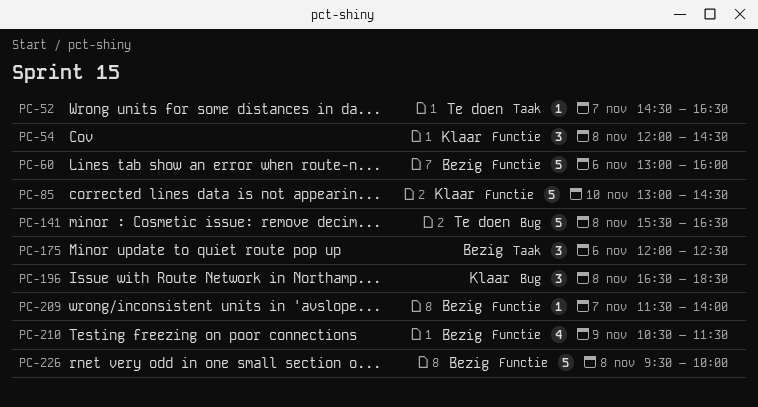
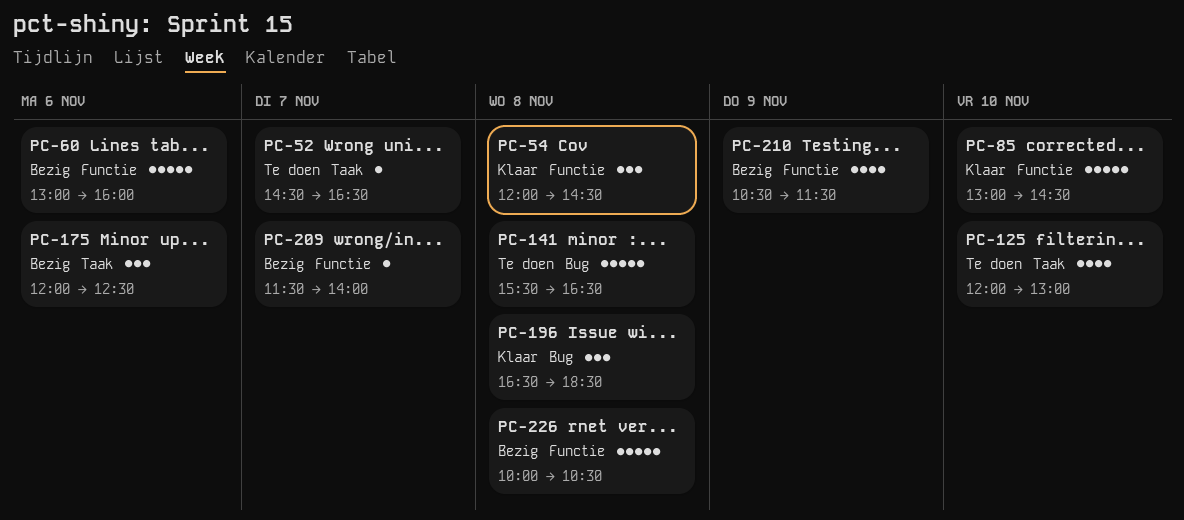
PC-125: none -> present
PC-226, begins: 09:30 -> 10:00
PC-226, ends: 10:00 -> 10:30

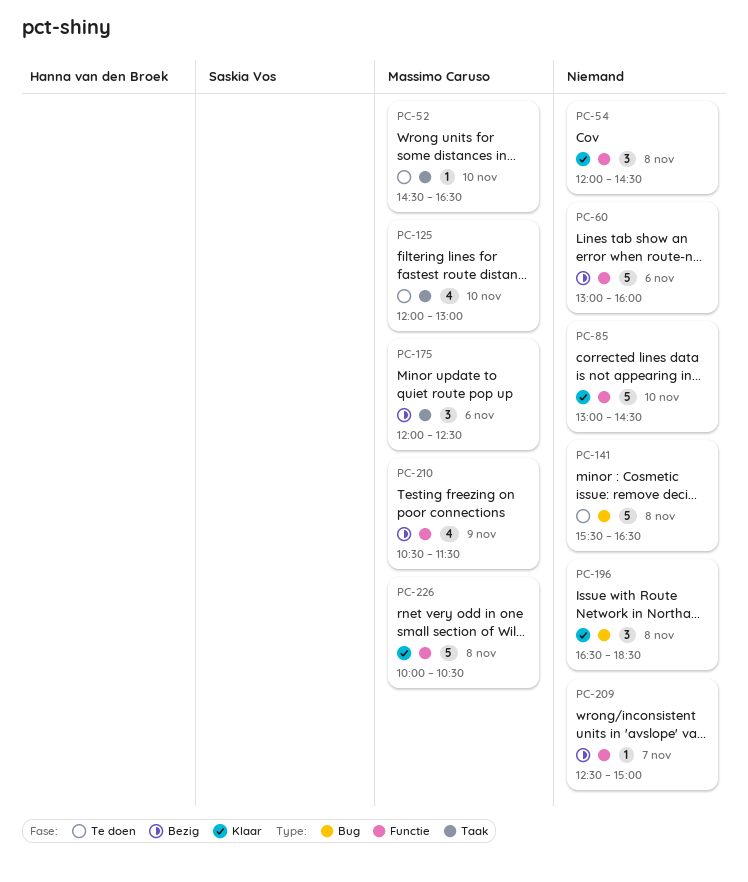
PC-52, day: Nov 7 -> Nov 10
PC-209, begins: 11:30 -> 12:30
PC-209, ends: 14:00 -> 15:00
PC-226, status: Bezig -> Klaar

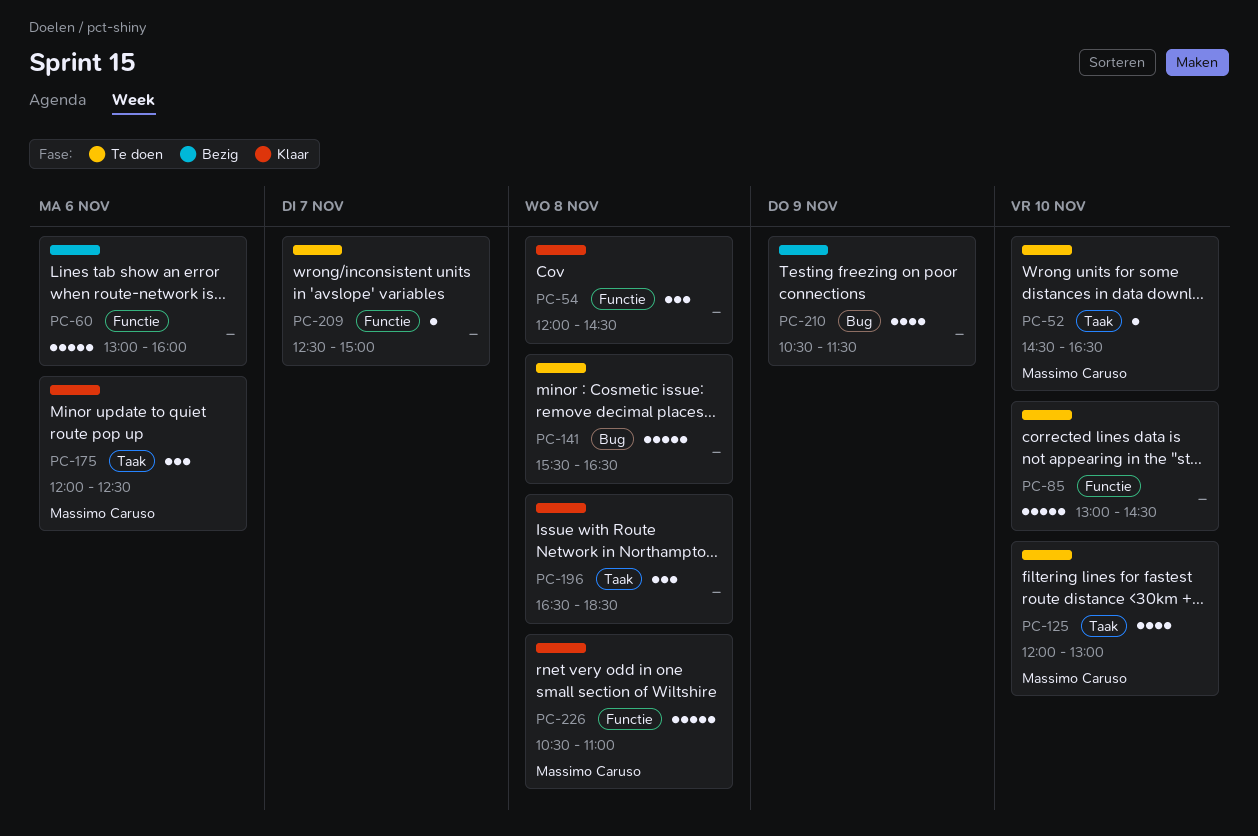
PC-85, status: Klaar -> Te doen
PC-175, status: Bezig -> Klaar
PC-196, label: Bug -> Taak
PC-209, status: Bezig -> Te doen
PC-210, owner: Massimo Caruso -> none
PC-210, label: Functie -> Bug
PC-226, begins: 10:00 -> 10:30
PC-226, ends: 10:30 -> 11:00

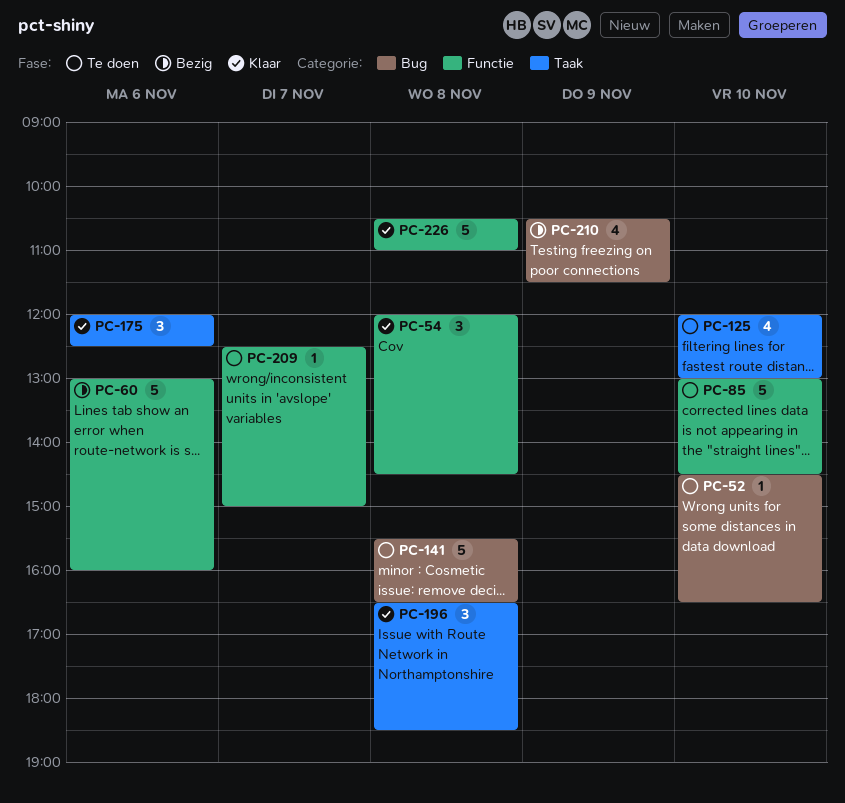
PC-52, label: Taak -> Bug

